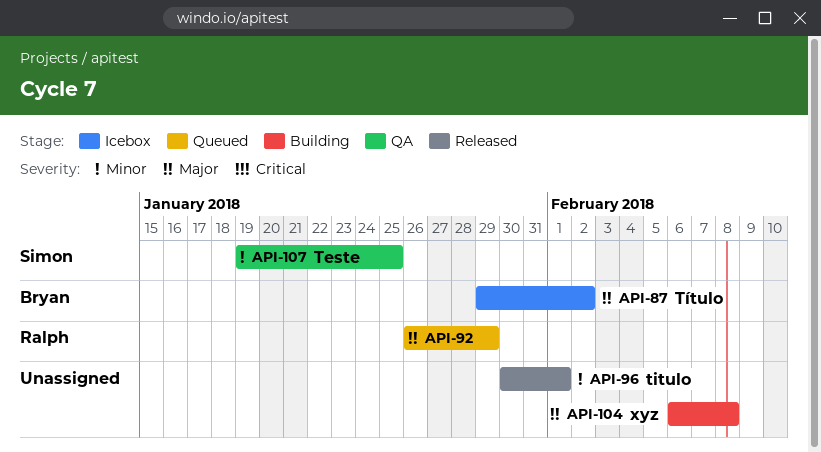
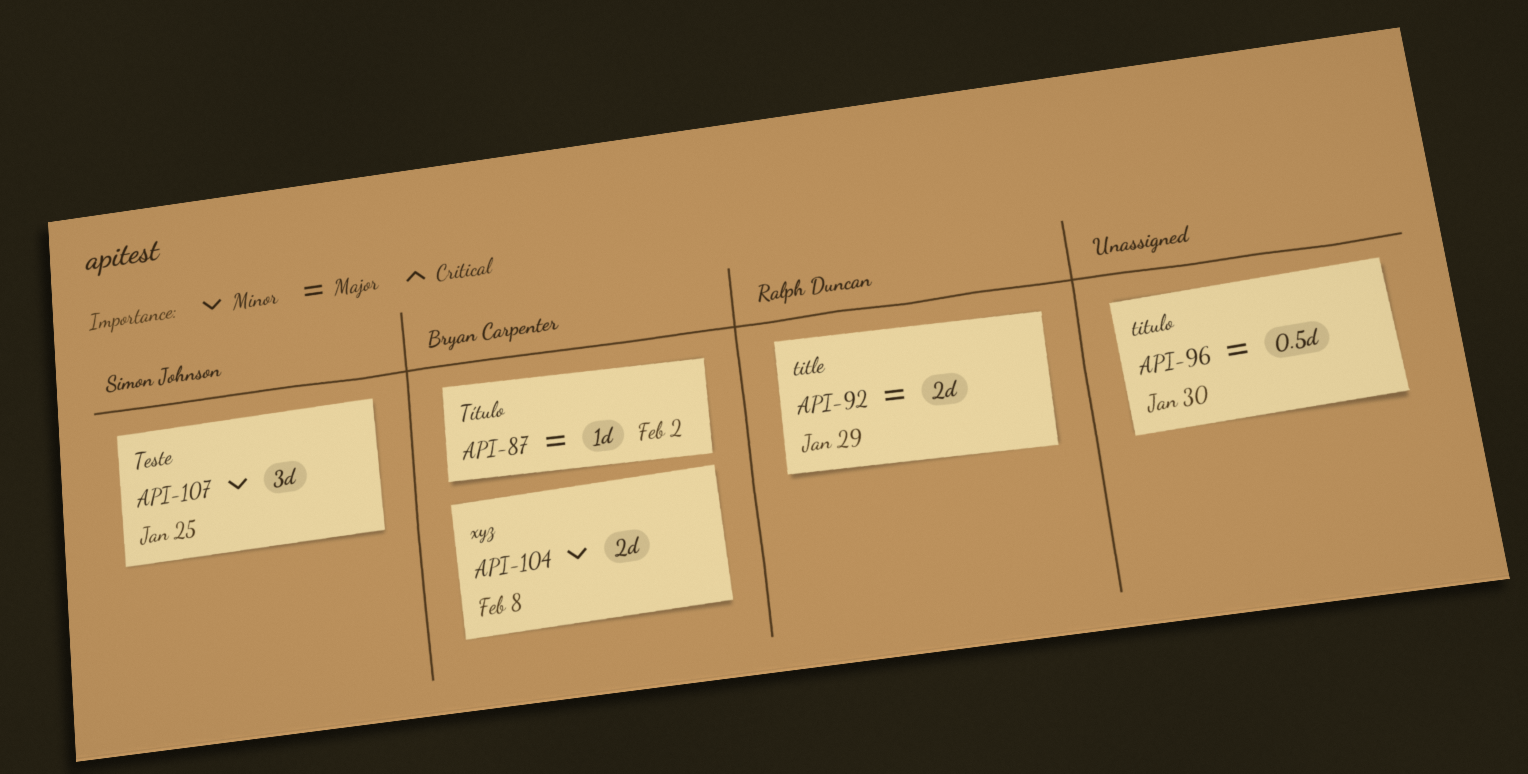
API-96, priority: Minor -> Major
API-96, due: Feb 1 -> Jan 30
API-104, owner: none -> Bryan Carpenter
API-104, priority: Major -> Minor

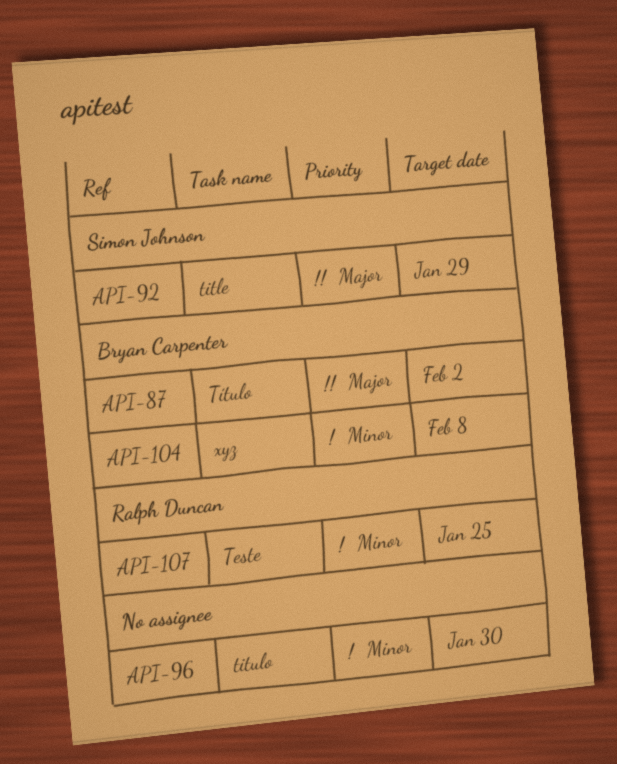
API-92, owner: Ralph Duncan -> Simon Johnson
API-96, priority: Major -> Minor
API-107, owner: Simon Johnson -> Ralph Duncan

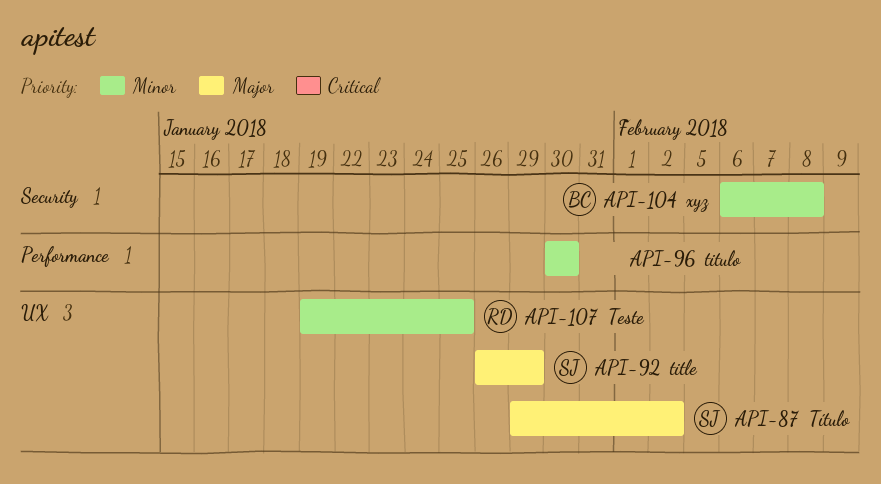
API-87, owner: Bryan Carpenter -> Simon Johnson

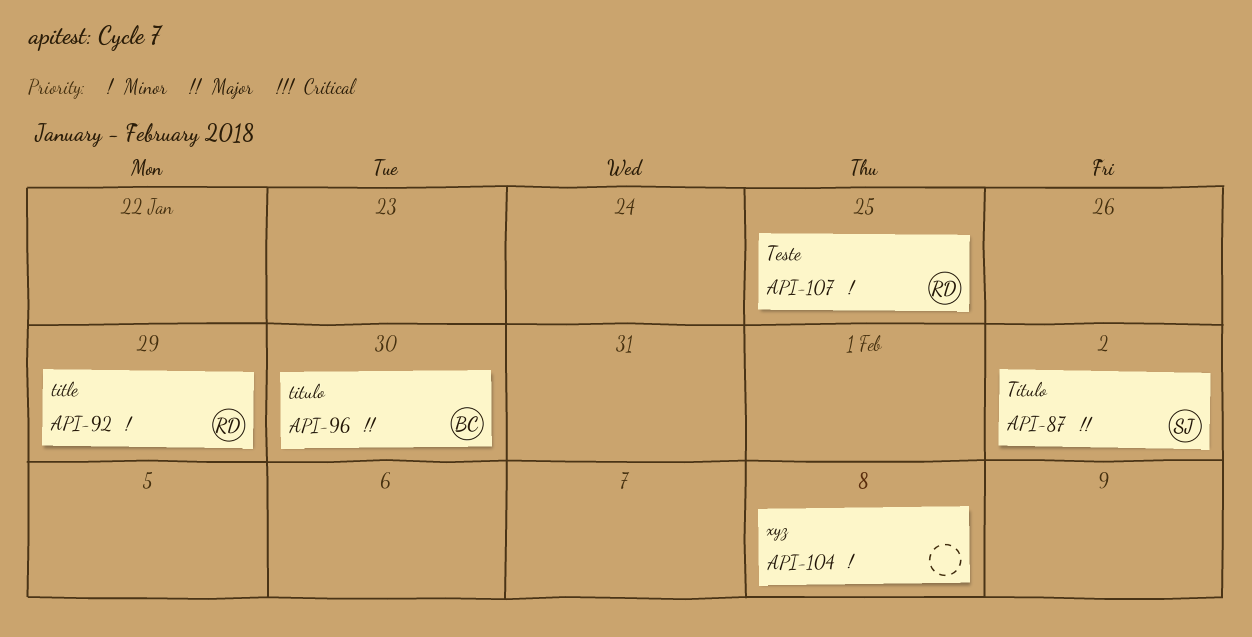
API-92, owner: SJ -> RD
API-92, priority: Major -> Minor
API-96, owner: none -> BC
API-96, priority: Minor -> Major
API-104, owner: BC -> none

